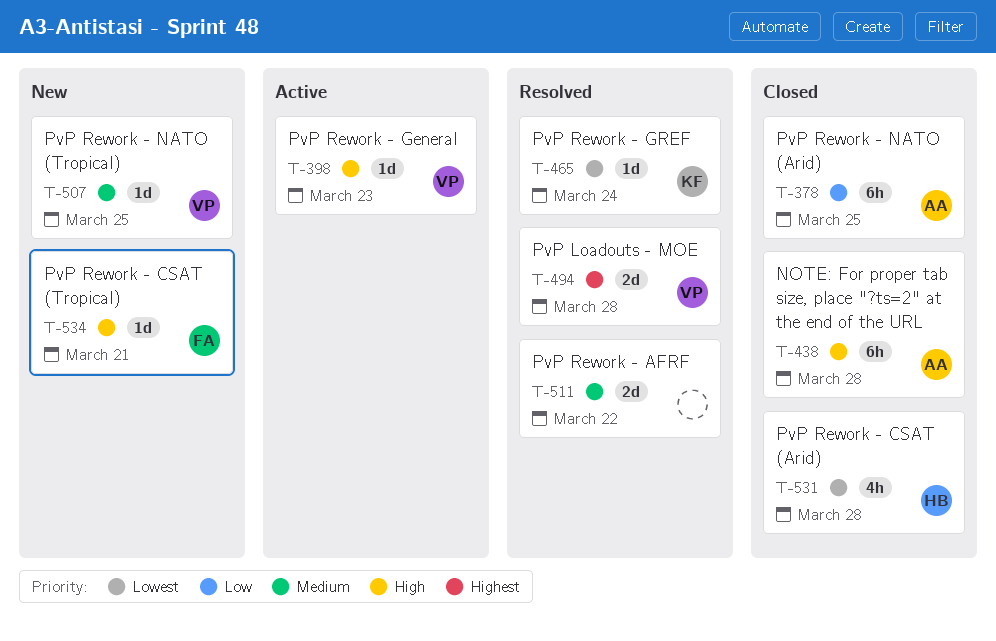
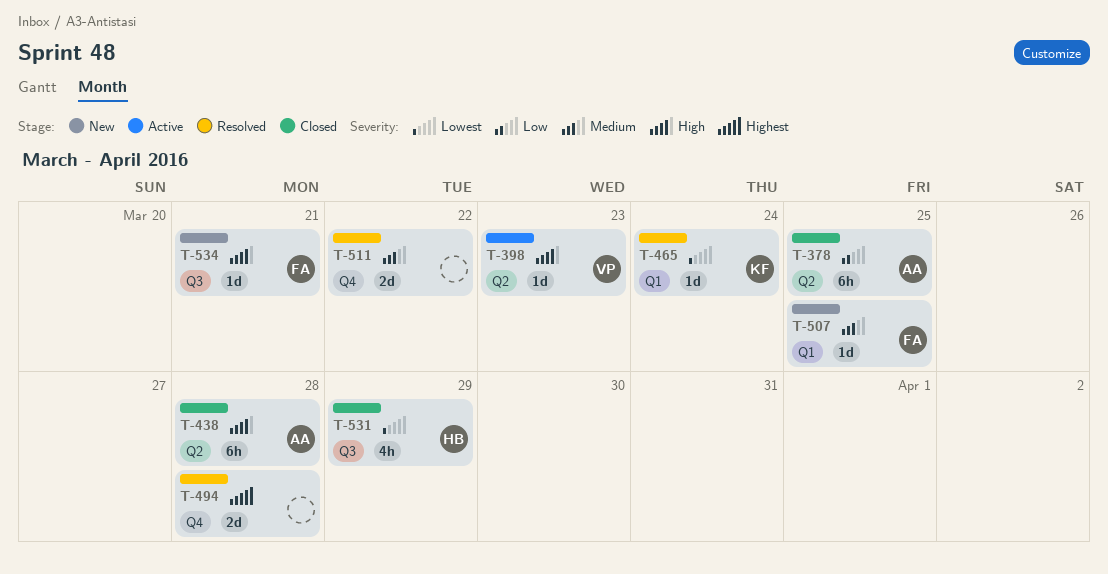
T-494, owner: VP -> none
T-507, owner: VP -> FA
T-531, due: Mar 28 -> Mar 29

